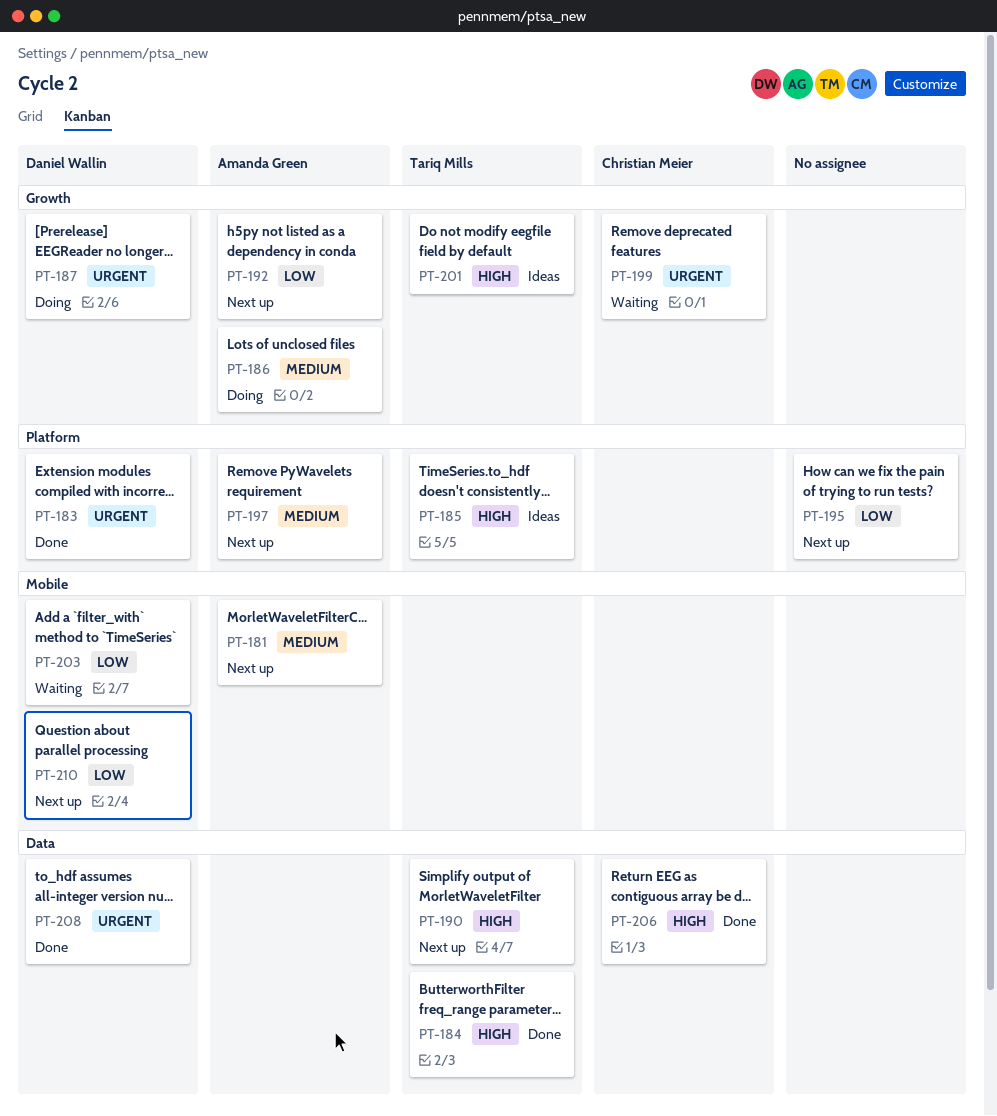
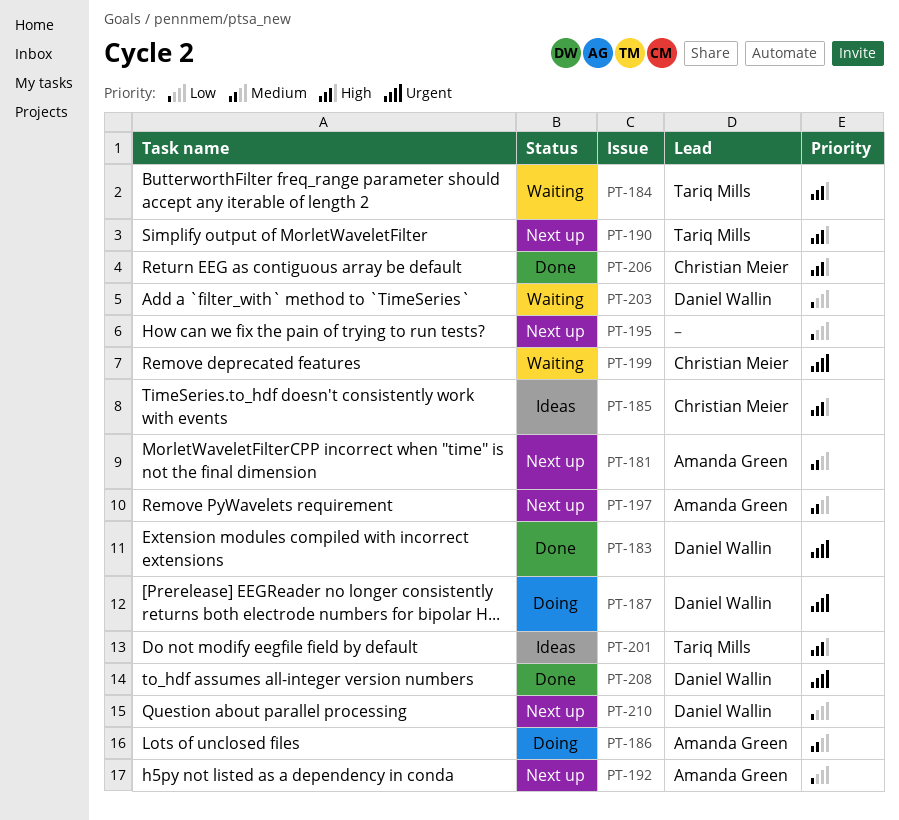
PT-184, status: Done -> Waiting
PT-185, owner: Tariq Mills -> Christian Meier

